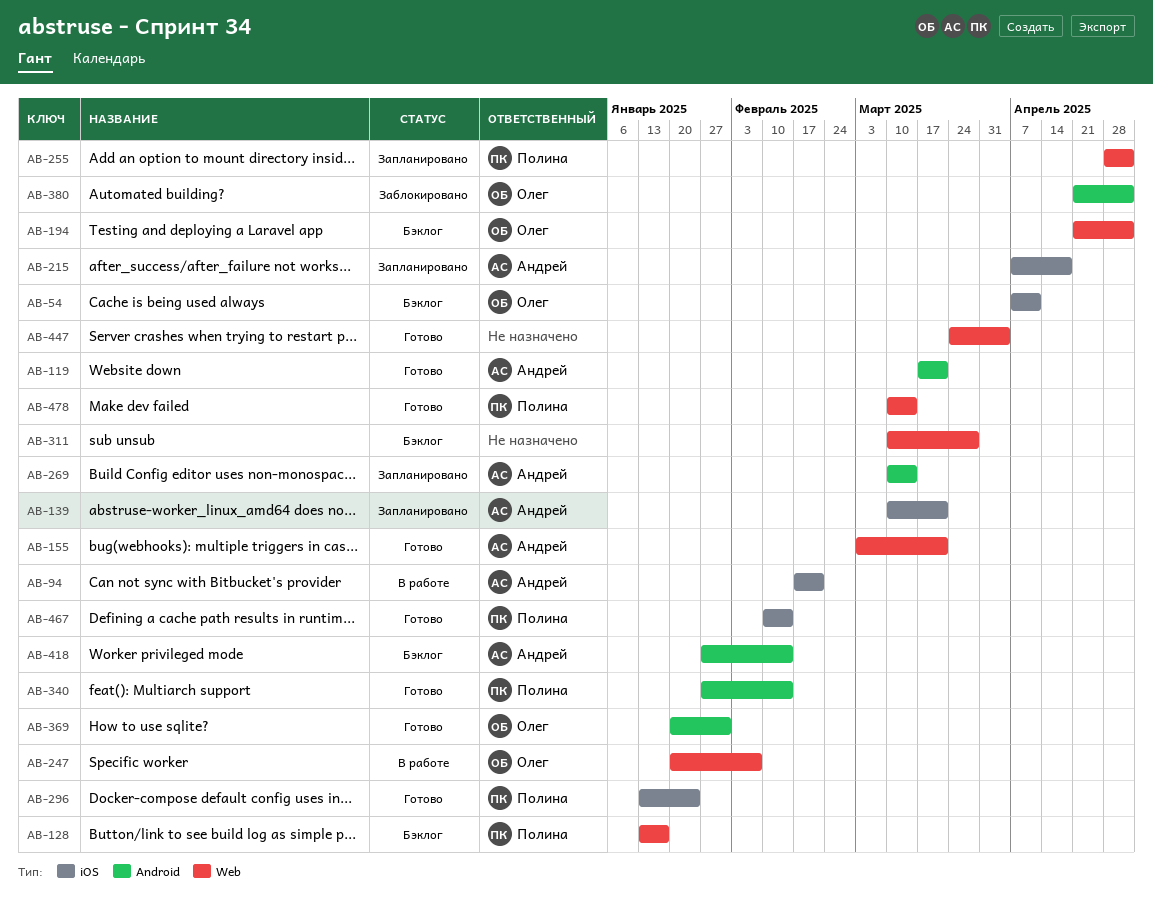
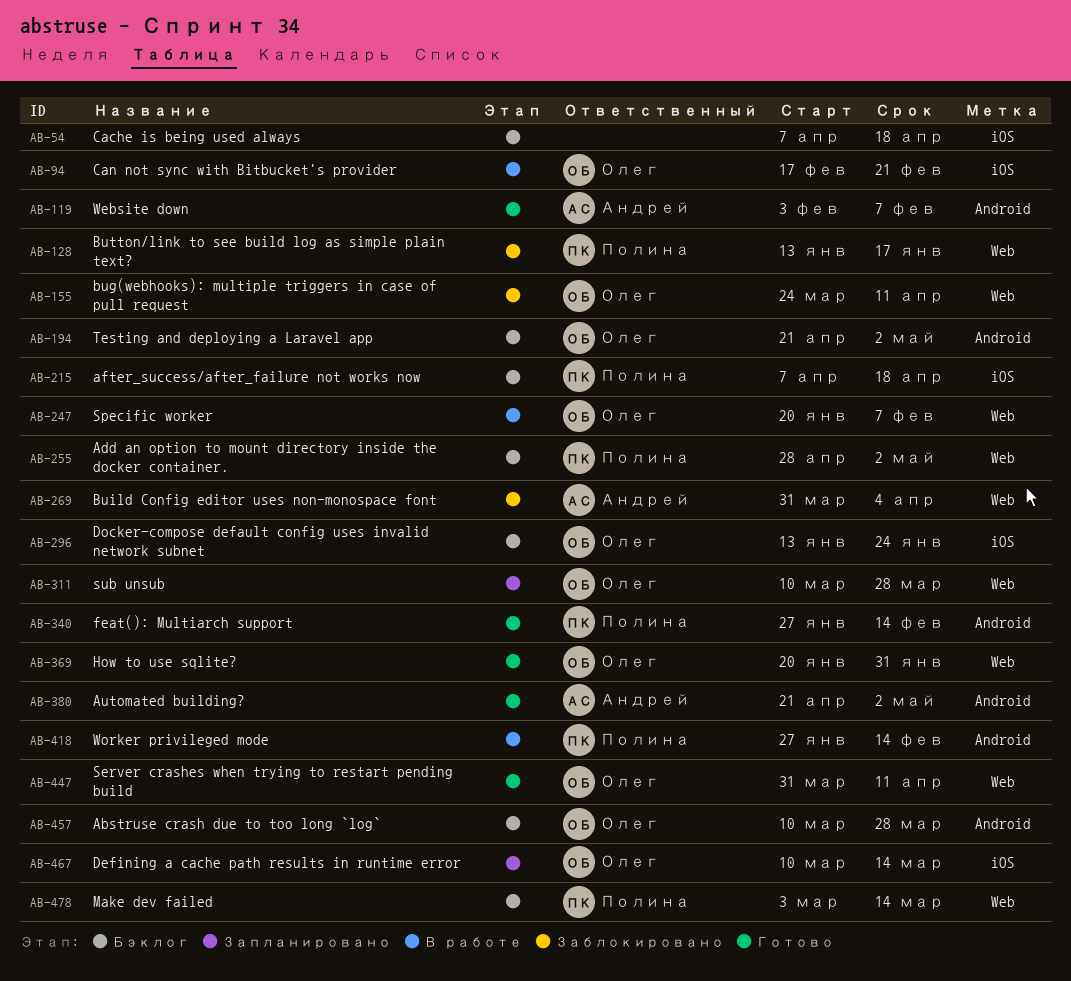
AB-54, owner: Олег -> none
AB-54, due: Apr 11 -> Apr 18
AB-94, owner: Андрей -> Олег
AB-119, start: Mar 17 -> Feb 3
AB-119, due: Mar 21 -> Feb 7
AB-128, status: Бэклог -> Заблокировано
AB-139: present -> none
AB-155, status: Готово -> Заблокировано
AB-155, owner: Андрей -> Олег
AB-155, start: Mar 3 -> Mar 24
AB-155, due: Mar 21 -> Apr 11
AB-194, label: Web -> Android
AB-215, status: Запланировано -> Бэклог
AB-215, owner: Андрей -> Полина
AB-255, status: Запланировано -> Бэклог
AB-269, status: Запланировано -> Заблокировано
AB-269, label: Android -> Web
AB-269, start: Mar 10 -> Mar 31
AB-269, due: Mar 14 -> Apr 4
AB-296, status: Готово -> Бэклог
AB-296, owner: Полина -> Олег
AB-311, status: Бэклог -> Запланировано
AB-311, owner: none -> Олег
AB-369, label: Android -> Web
AB-380, status: Заблокировано -> Готово
AB-380, owner: Олег -> Андрей
AB-418, status: Бэклог -> В работе
AB-418, owner: Андрей -> Полина
AB-447, owner: none -> Олег
AB-447, start: Mar 24 -> Mar 31
AB-447, due: Apr 4 -> Apr 11
AB-457: none -> present
AB-467, status: Готово -> Запланировано
AB-467, owner: Полина -> Олег
AB-467, start: Feb 10 -> Mar 10
AB-467, due: Feb 14 -> Mar 14
AB-478, status: Готово -> Бэклог
AB-478, start: Mar 10 -> Mar 3

